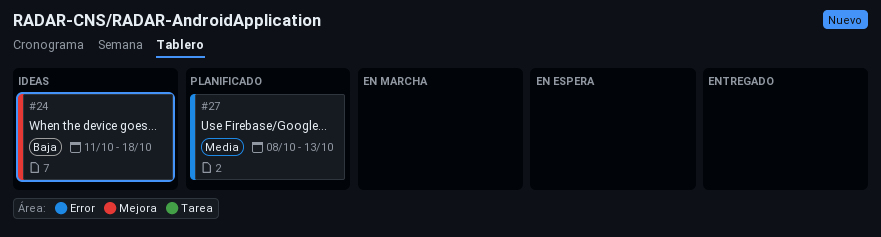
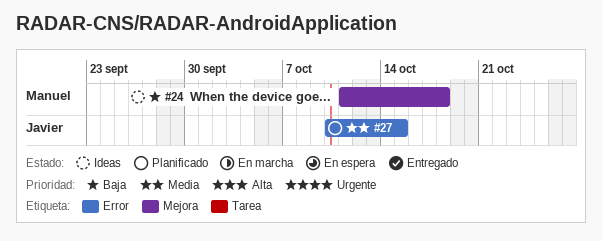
#27, start: Oct 8 -> Oct 10
#27, due: Oct 13 -> Oct 15

